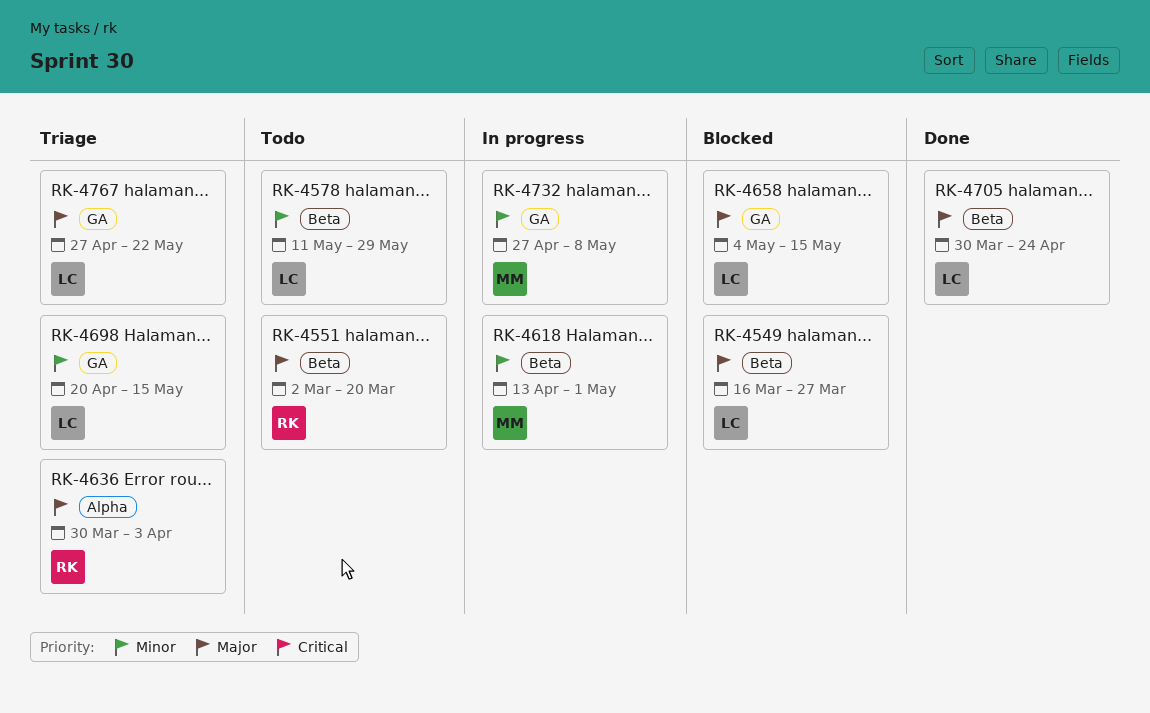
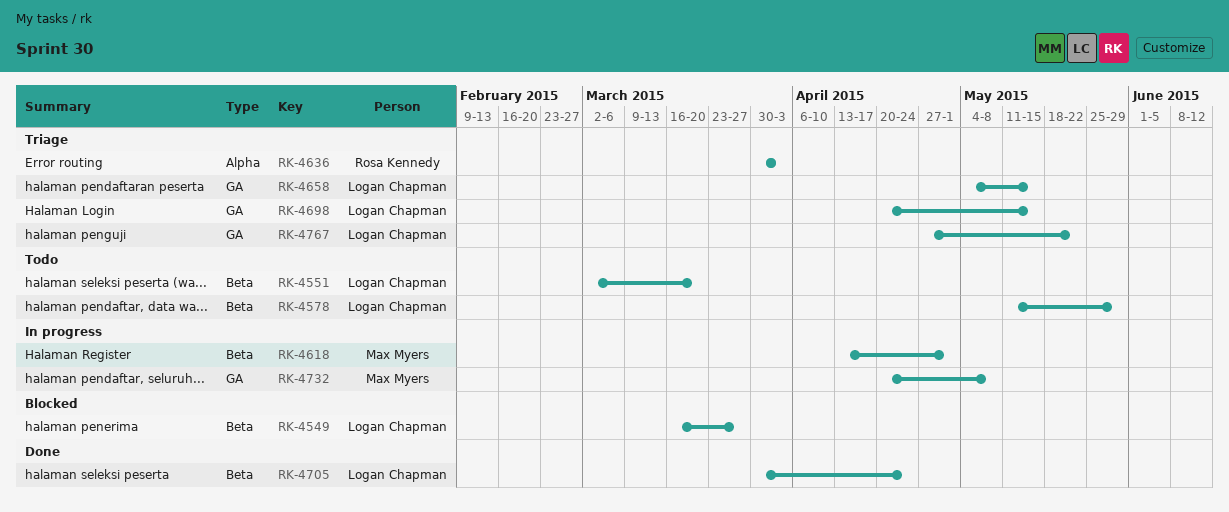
RK-4551, owner: Rosa Kennedy -> Logan Chapman
RK-4658, status: Blocked -> Triage
RK-4732, start: Apr 27 -> Apr 20

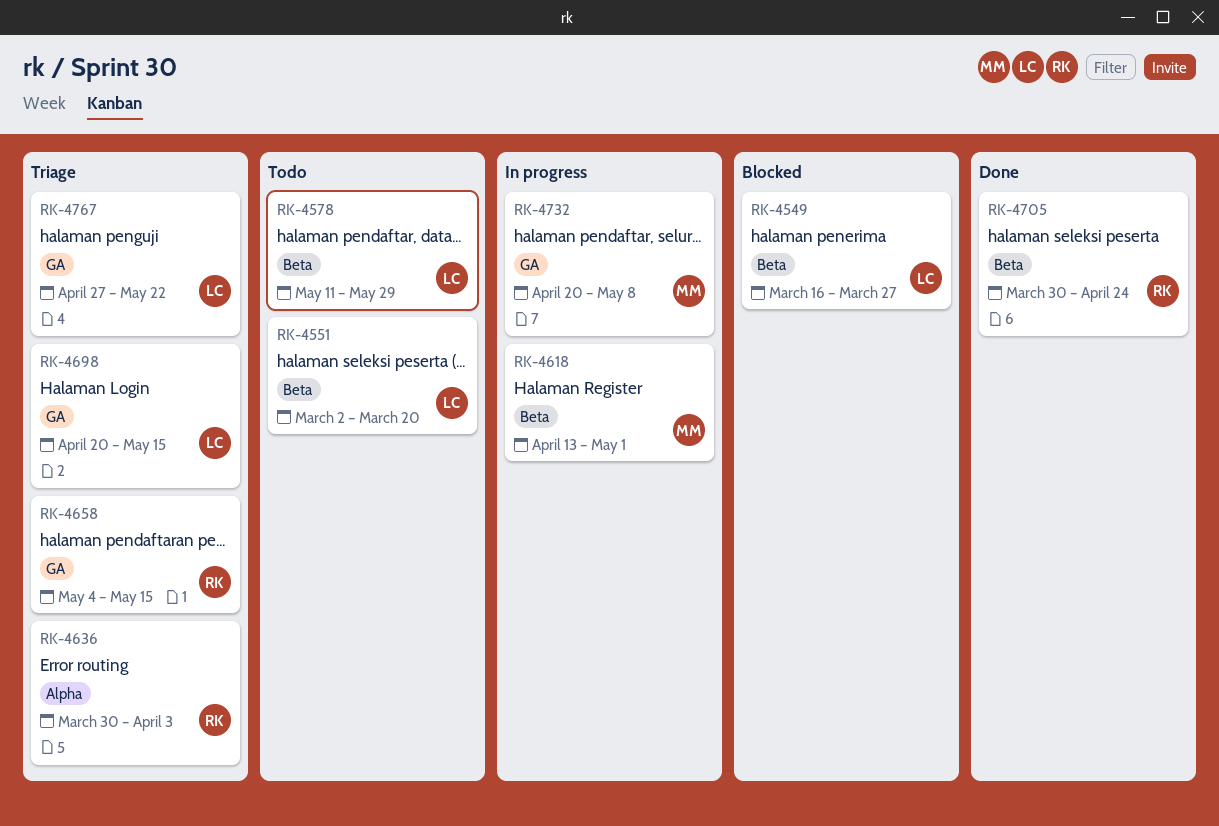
RK-4658, owner: Logan Chapman -> Rosa Kennedy
RK-4705, owner: Logan Chapman -> Rosa Kennedy

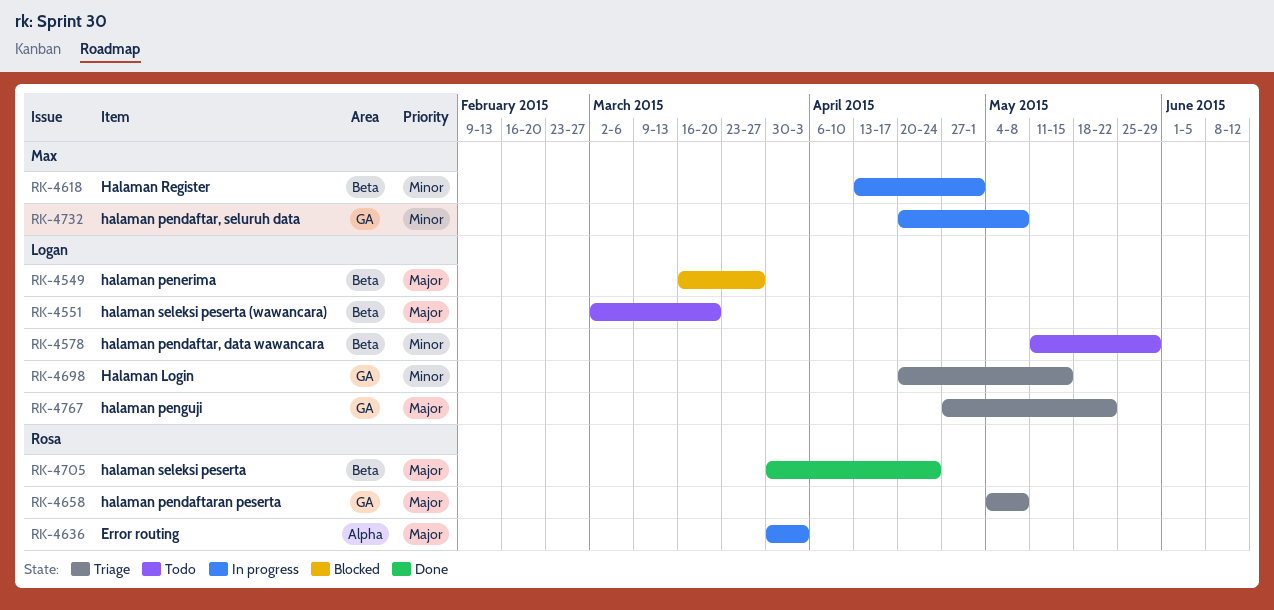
RK-4636, status: Triage -> In progress
RK-4658, due: May 15 -> May 8

